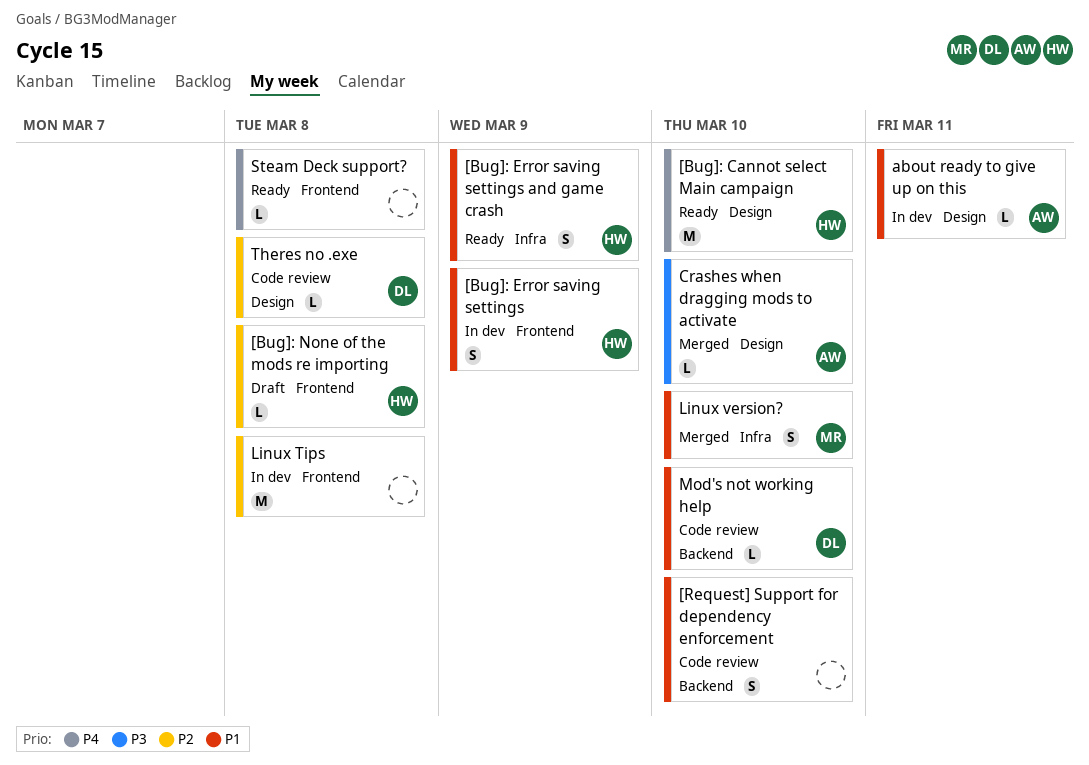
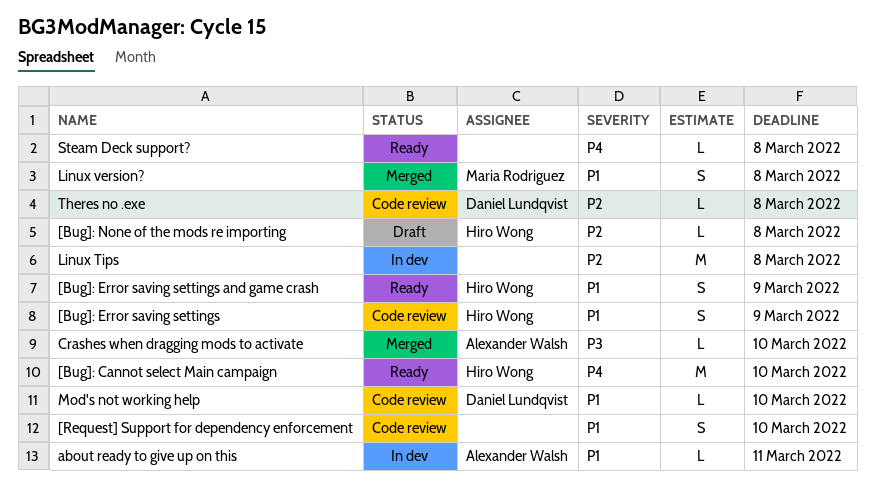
[Bug]: Error saving settings, status: In dev -> Code review
Linux version?, due: Mar 10 -> Mar 8

